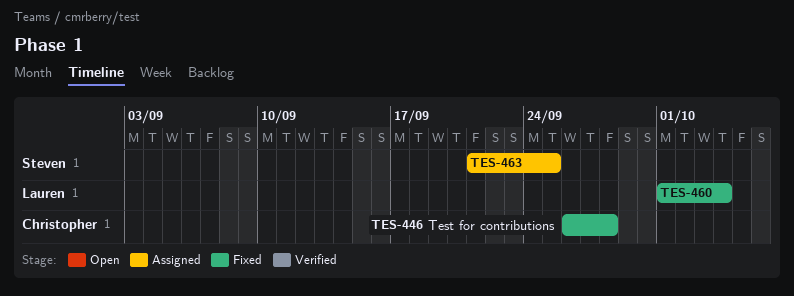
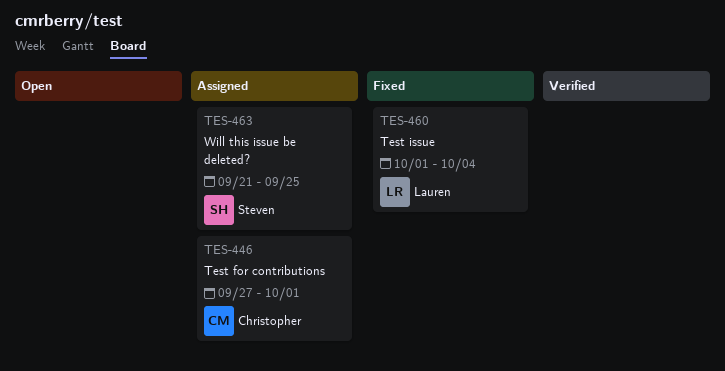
TES-446, status: Fixed -> Assigned
TES-446, start: Sep 26 -> Sep 27
TES-446, due: Sep 28 -> Oct 1

